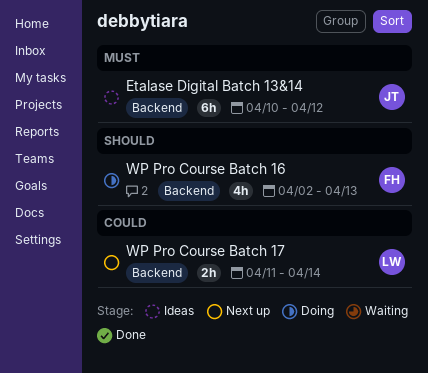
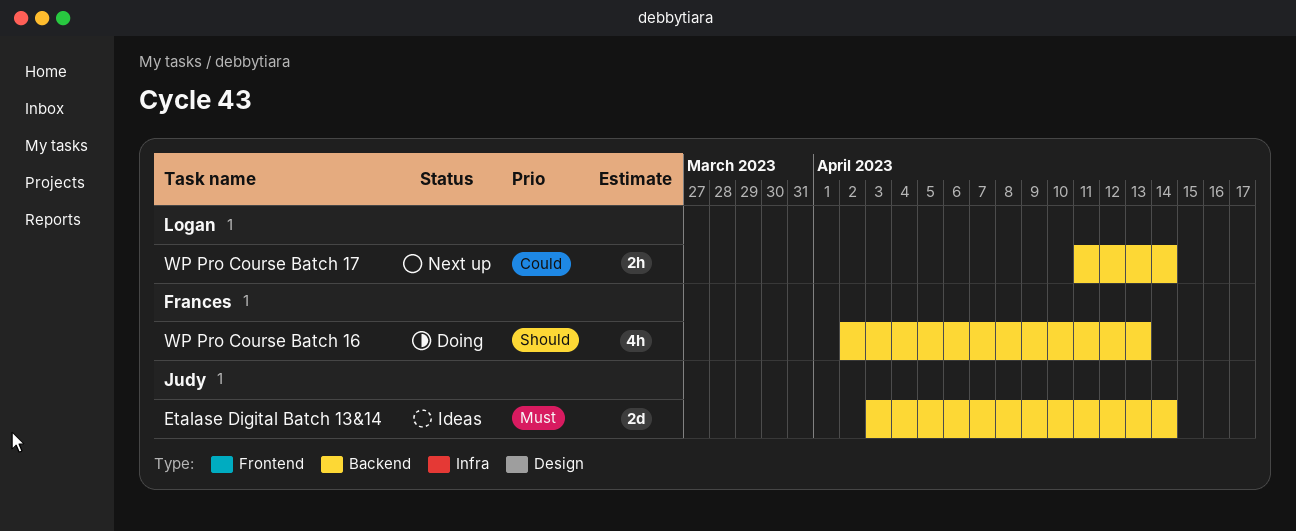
Etalase Digital Batch 13&14, estimate: 6h -> 2d
Etalase Digital Batch 13&14, start: Apr 10 -> Apr 3
Etalase Digital Batch 13&14, due: Apr 12 -> Apr 14

